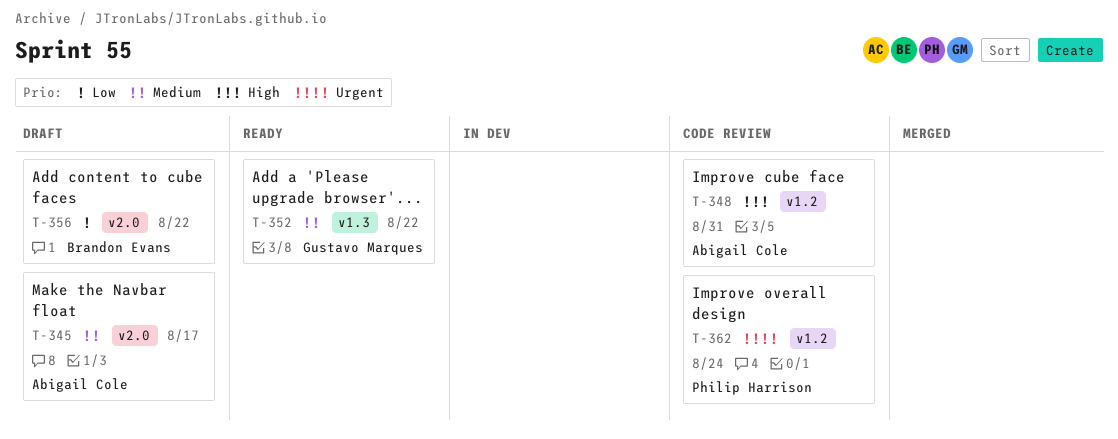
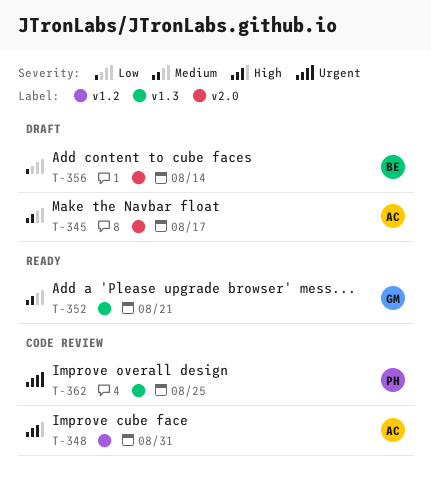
T-352, due: Aug 22 -> Aug 21
T-356, due: Aug 22 -> Aug 14
T-362, label: v1.2 -> v1.3
T-362, due: Aug 24 -> Aug 25

